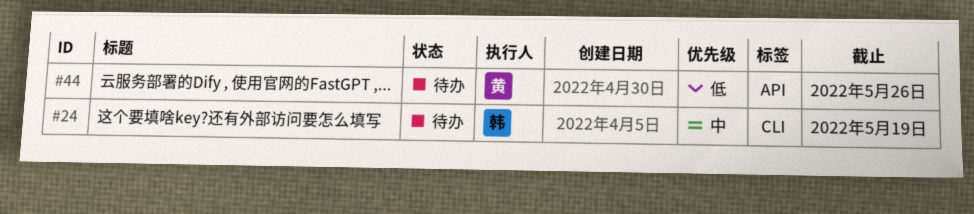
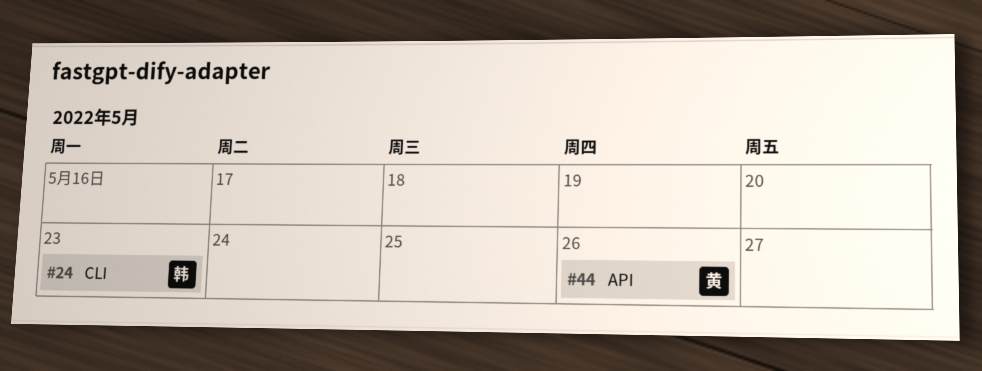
#24, due: May 19 -> May 23

